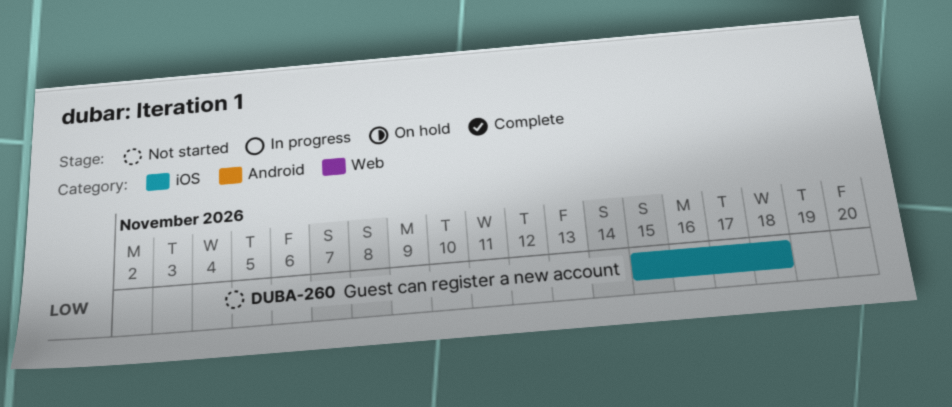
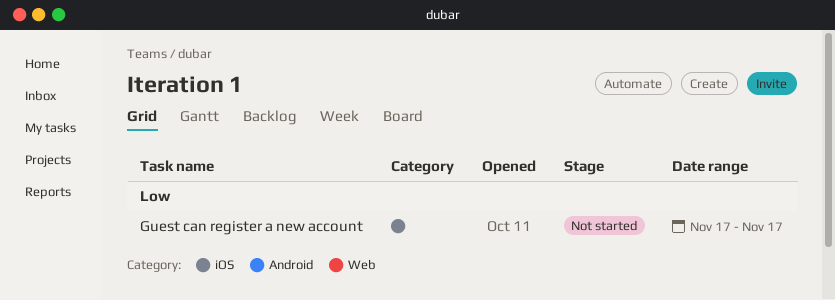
Guest can register a new account, start: Nov 15 -> Nov 17
Guest can register a new account, due: Nov 18 -> Nov 17

